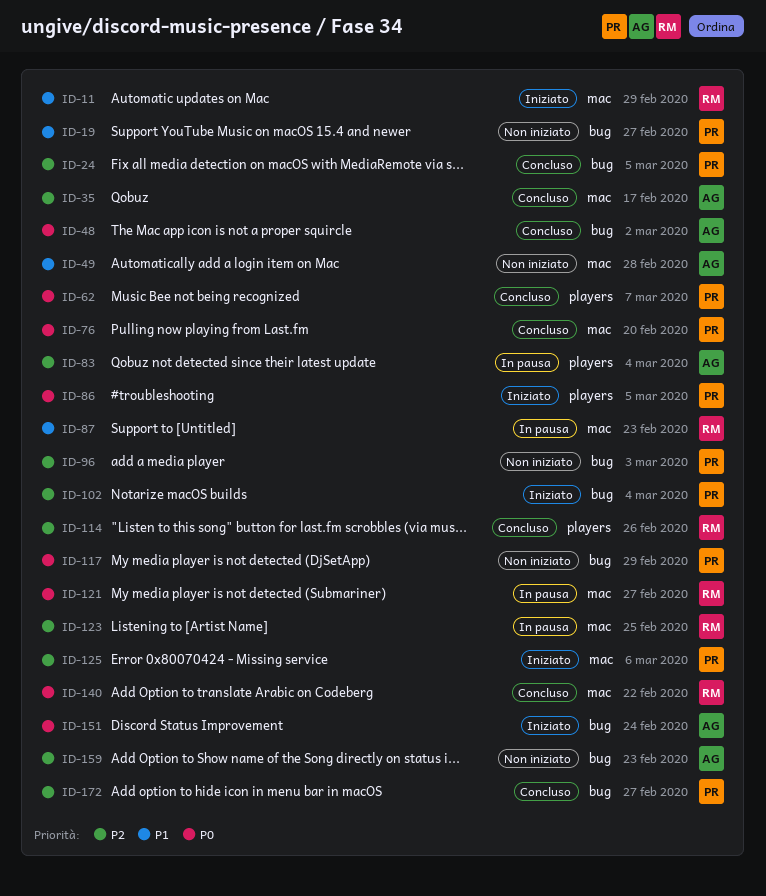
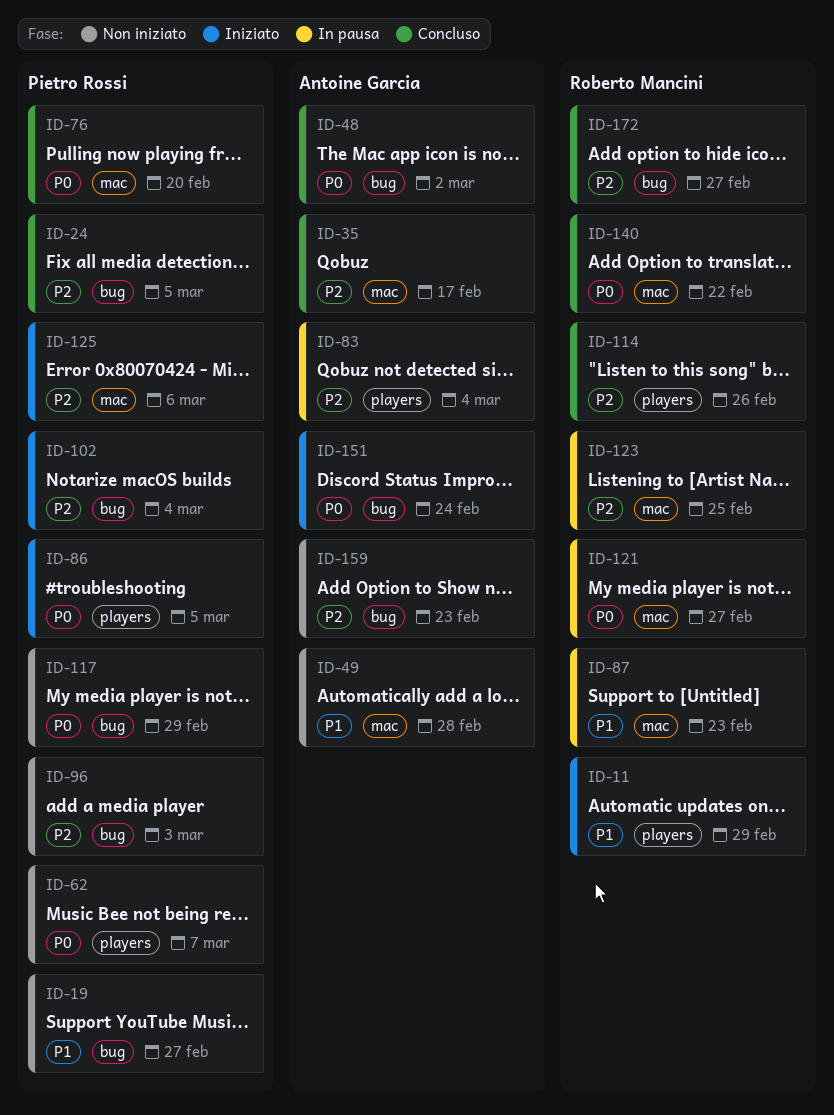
ID-11, label: mac -> players
ID-62, status: Concluso -> Non iniziato
ID-172, owner: Pietro Rossi -> Roberto Mancini

